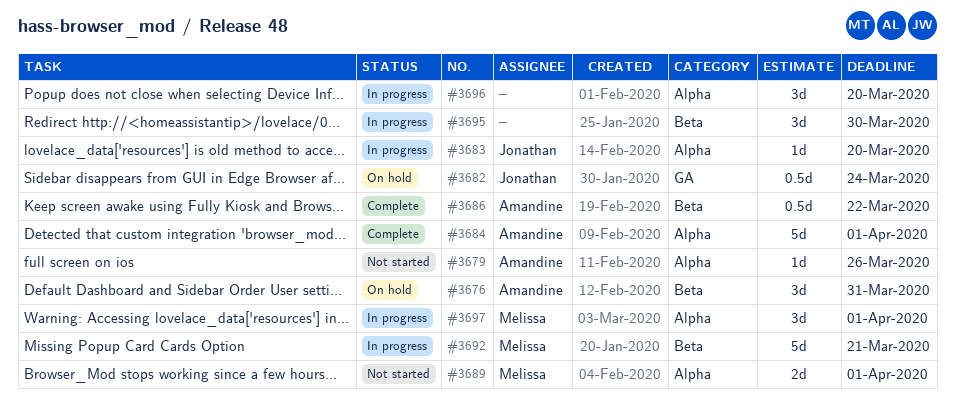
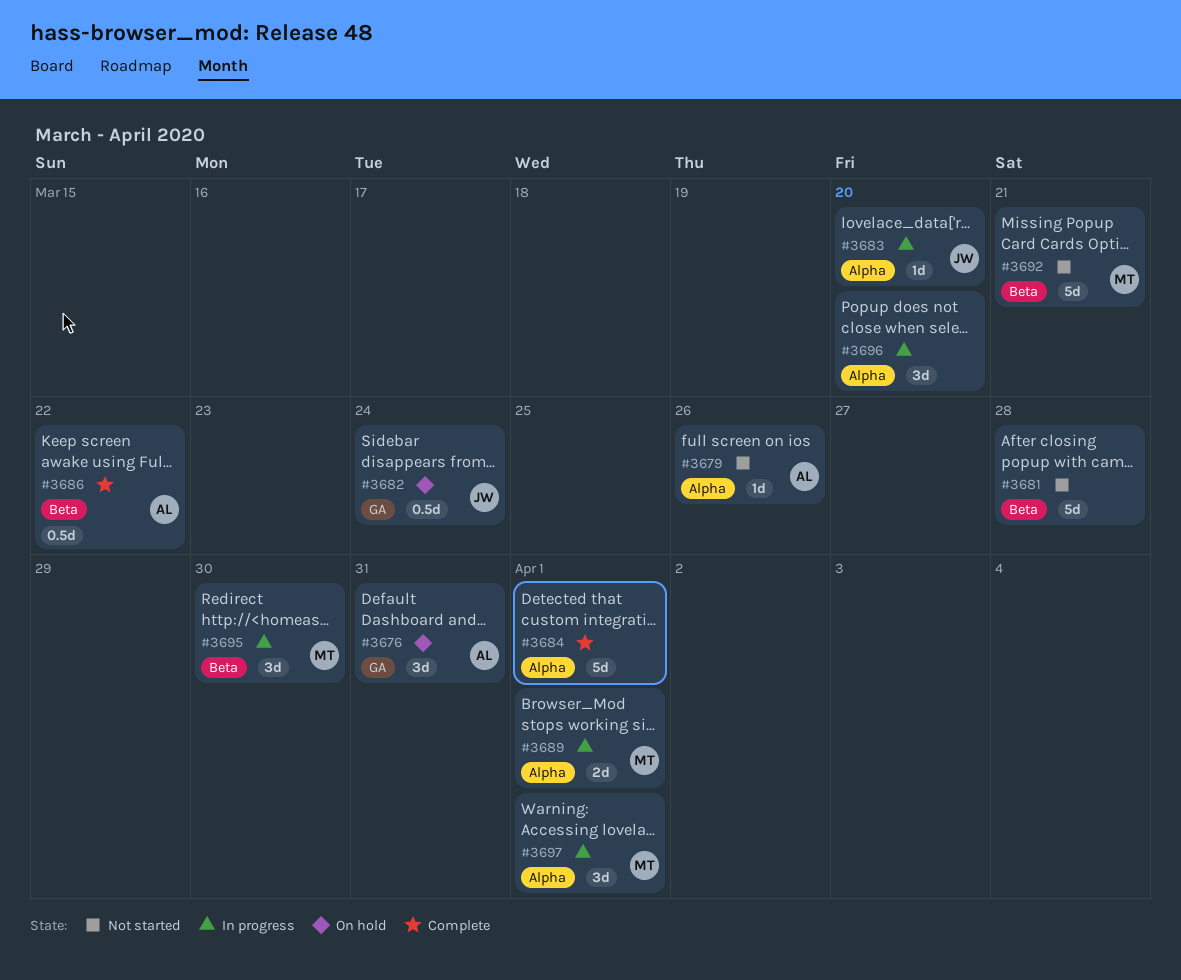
#3676, label: Beta -> GA
#3681: none -> present
#3684, owner: Amandine -> none
#3689, status: Not started -> In progress
#3692, status: In progress -> Not started
#3695, owner: none -> Melissa

